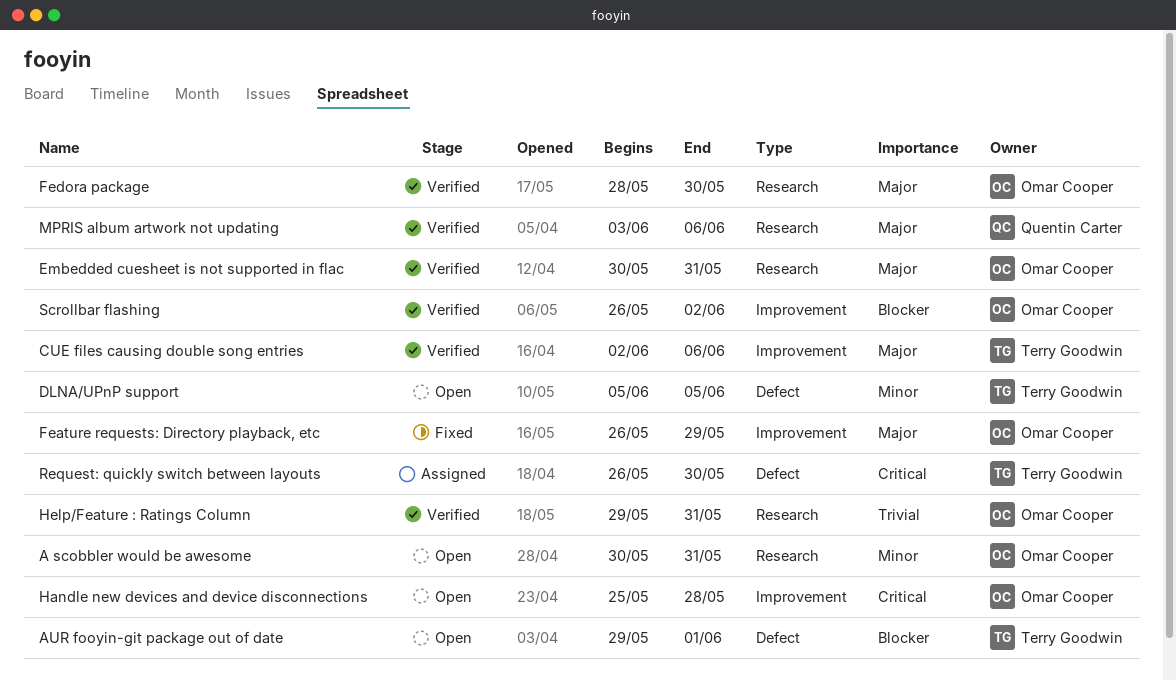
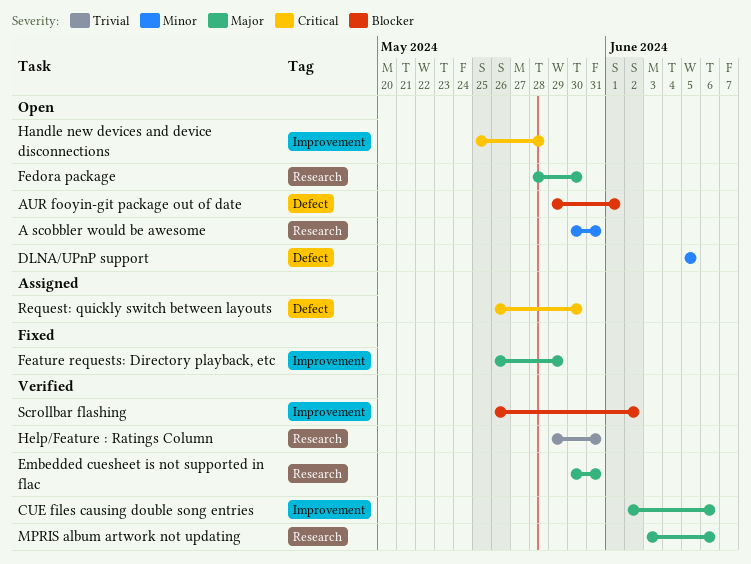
Fedora package, status: Verified -> Open

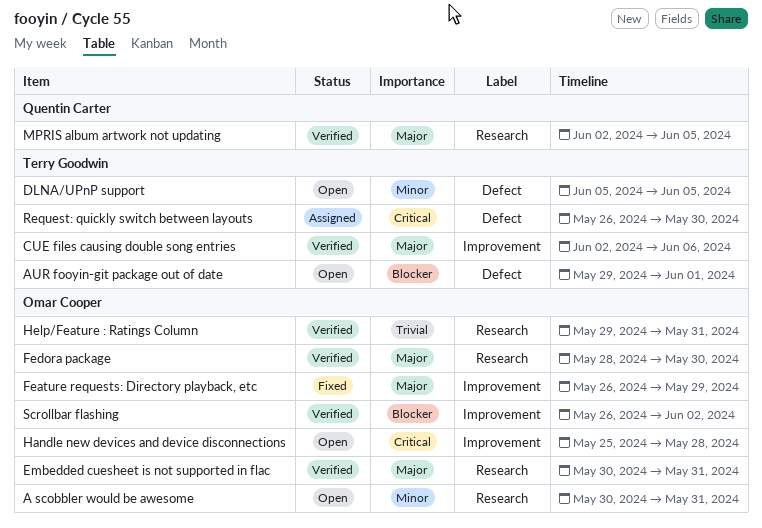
Fedora package, status: Open -> Verified
MPRIS album artwork not updating, start: Jun 3 -> Jun 2
MPRIS album artwork not updating, due: Jun 6 -> Jun 5

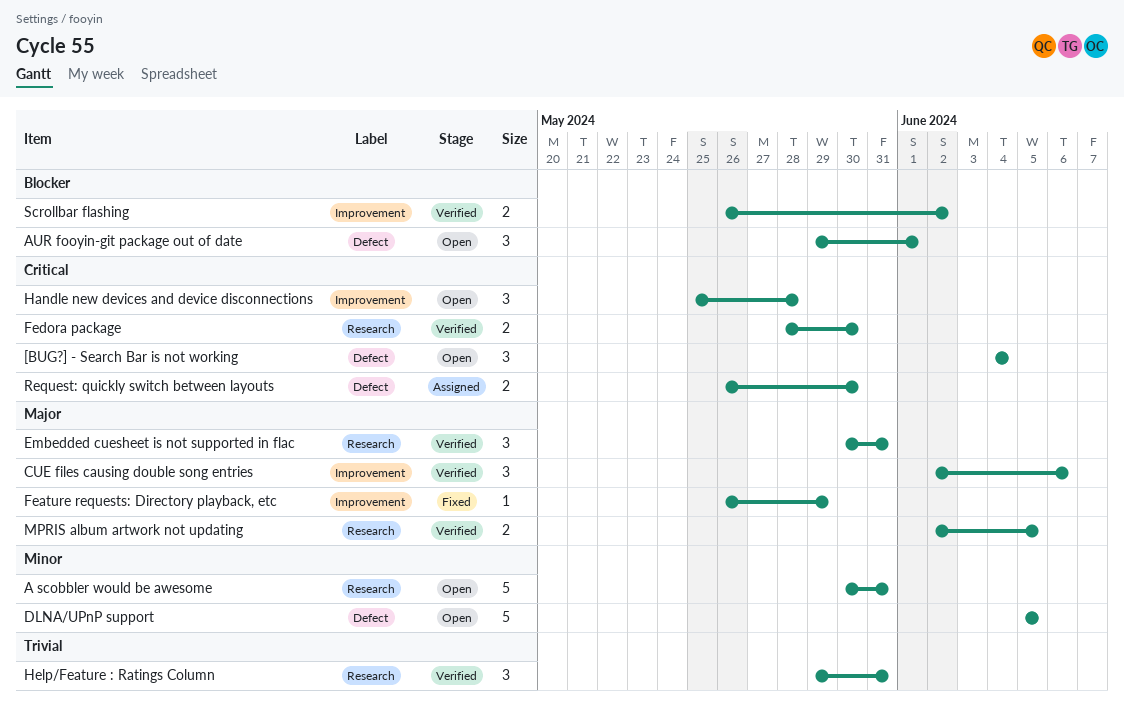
[BUG?] - Search Bar is not working: none -> present
Fedora package, priority: Major -> Critical

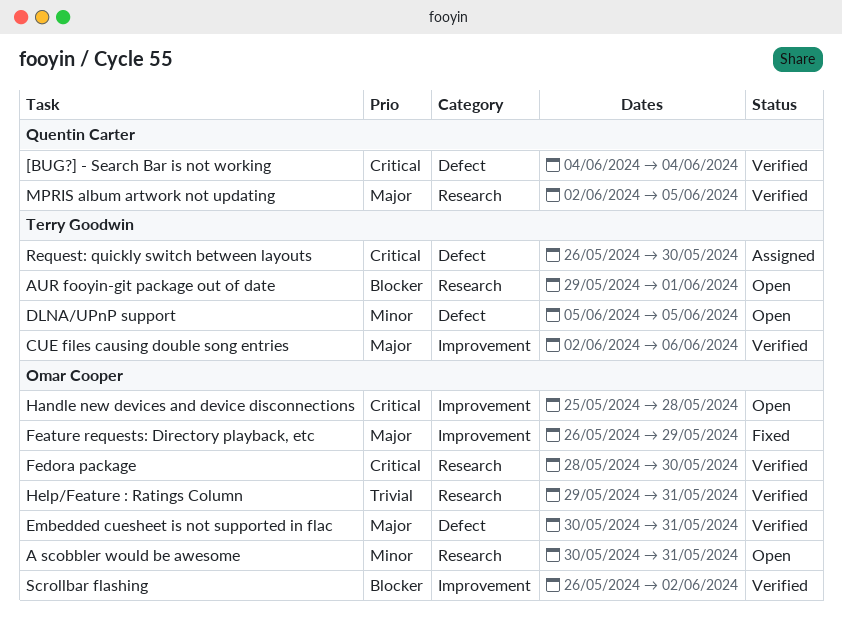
[BUG?] - Search Bar is not working, status: Open -> Verified
AUR fooyin-git package out of date, label: Defect -> Research
Embedded cuesheet is not supported in flac, label: Research -> Defect

